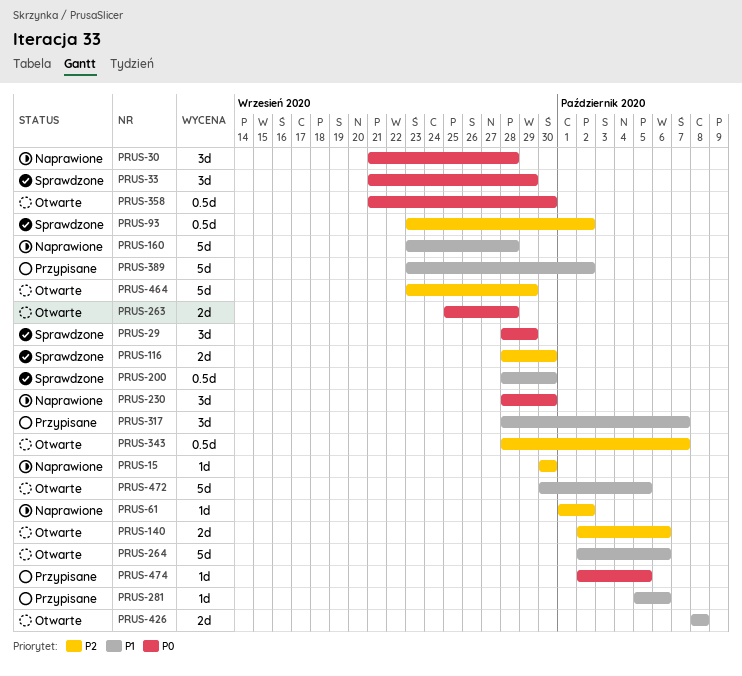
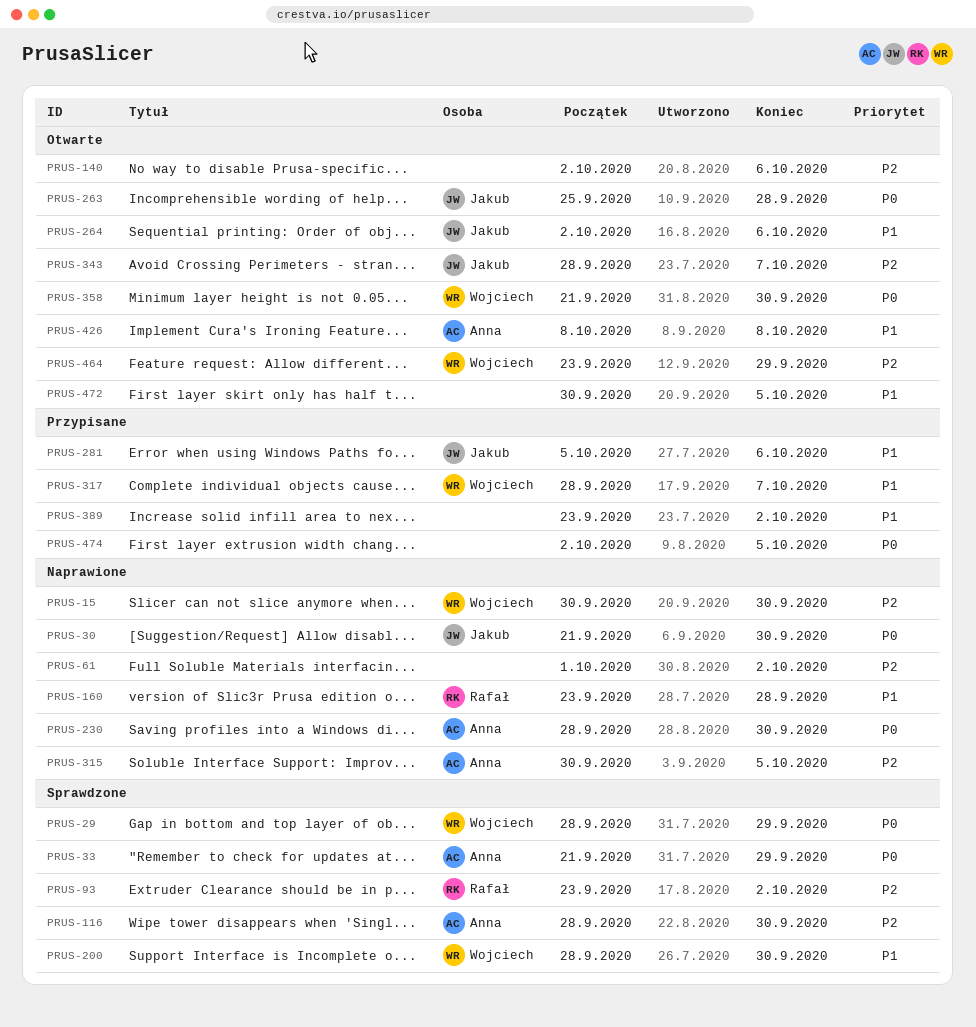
PRUS-30, due: Sep 28 -> Sep 30
PRUS-315: none -> present

